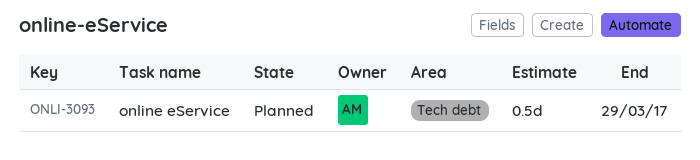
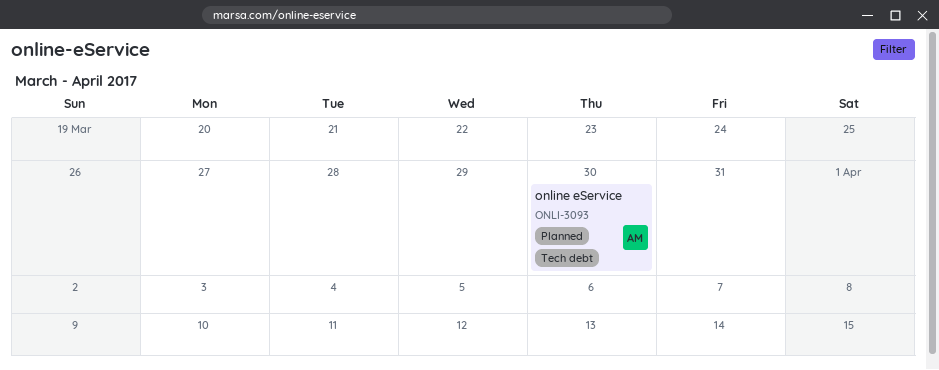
ONLI-3093, due: Mar 29 -> Mar 30

